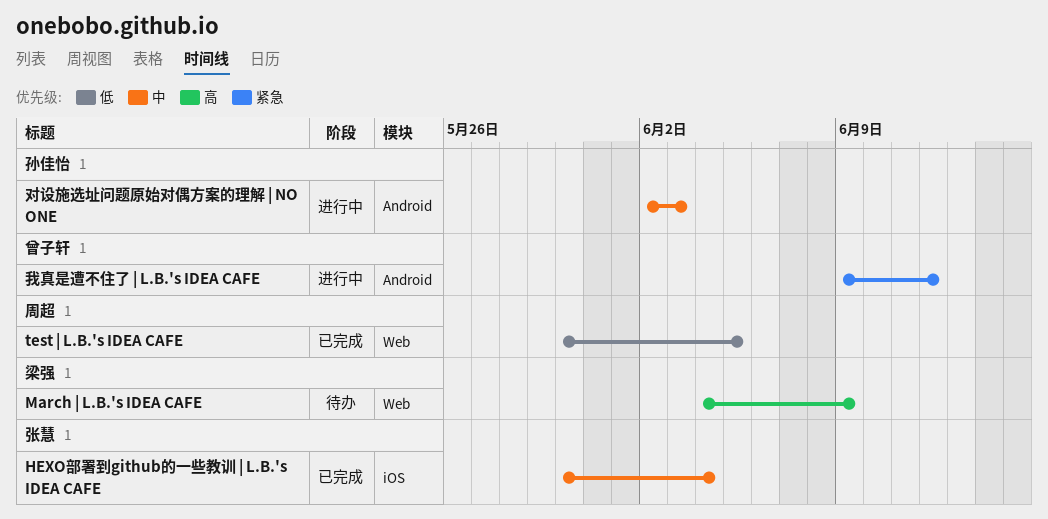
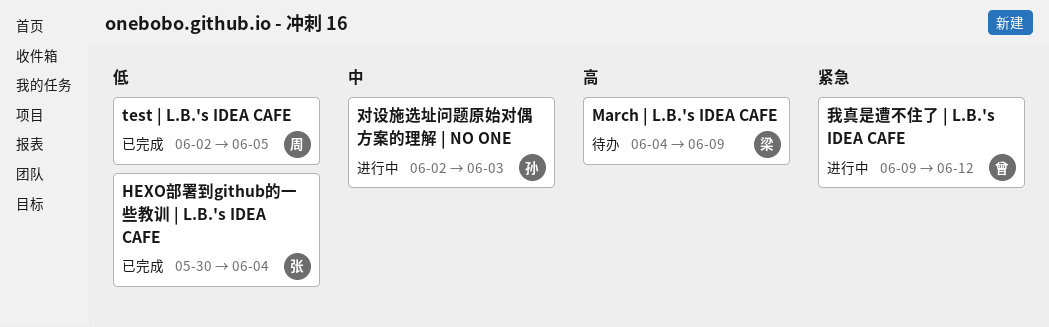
HEXO部署到github的一些教训 | L.B.'s IDEA CAFE, priority: 中 -> 低
test | L.B.'s IDEA CAFE, start: May 30 -> Jun 2

